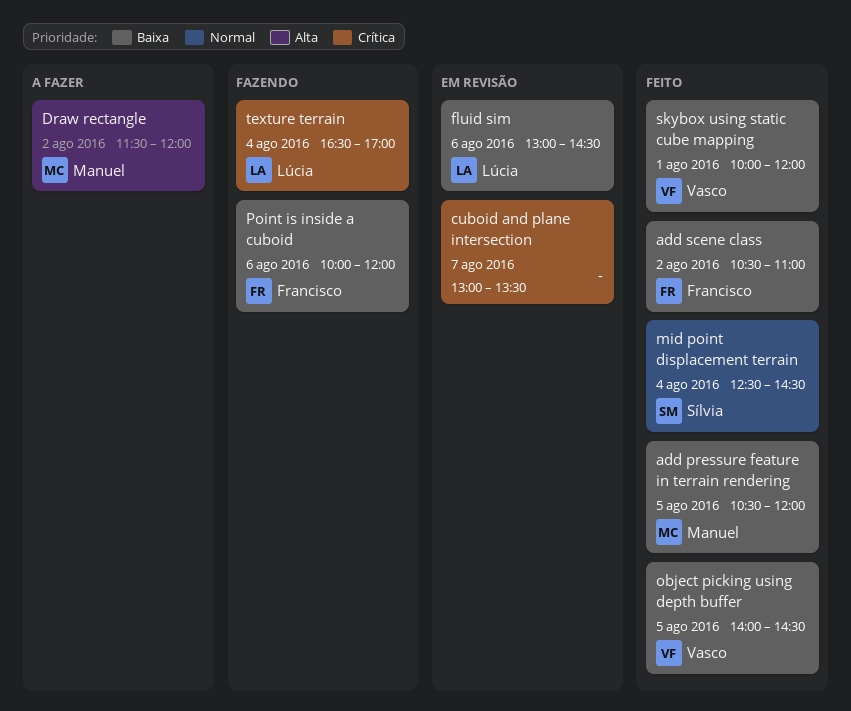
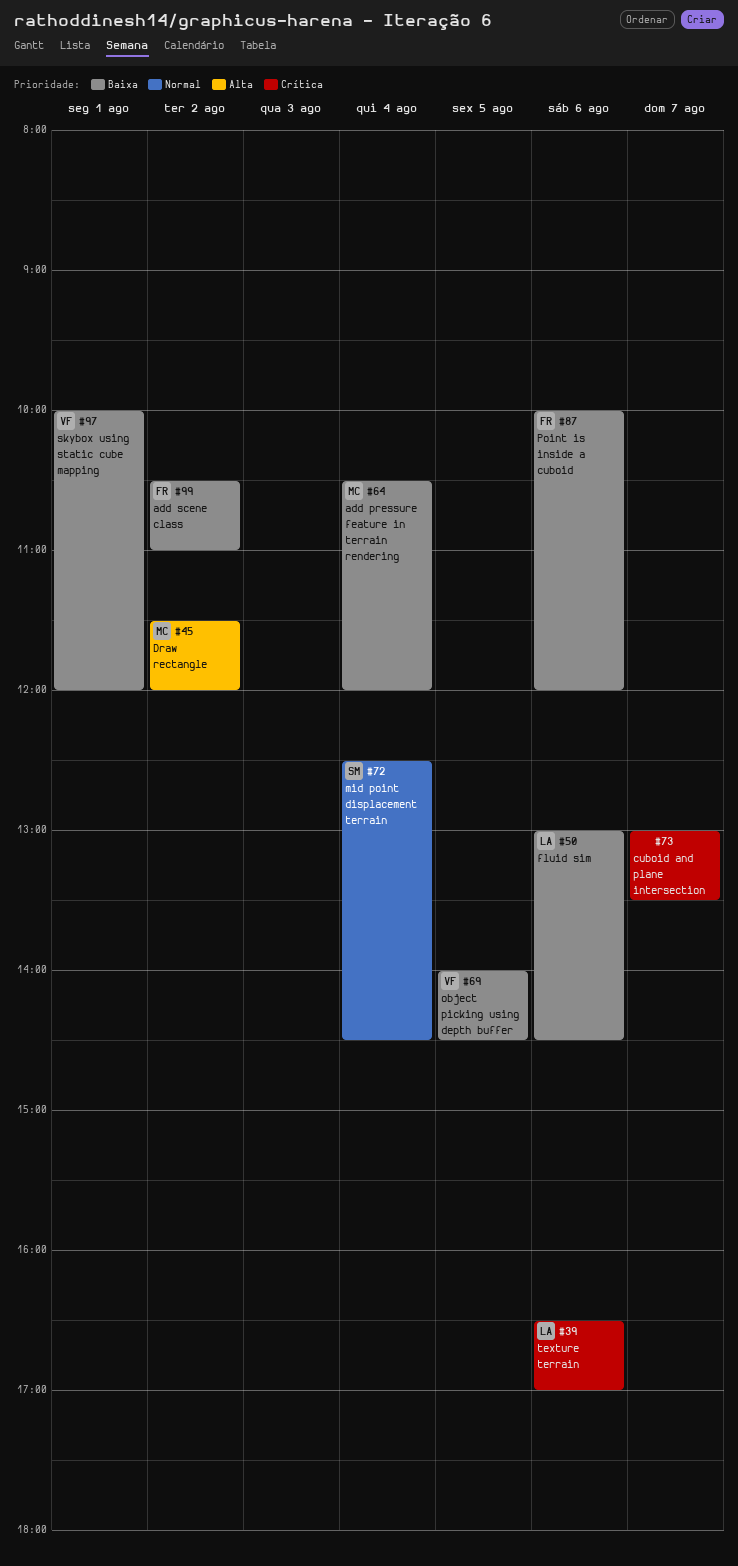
add pressure feature in terrain rendering, day: Aug 5 -> Aug 4
texture terrain, day: Aug 4 -> Aug 6

